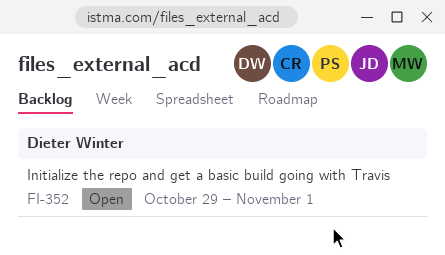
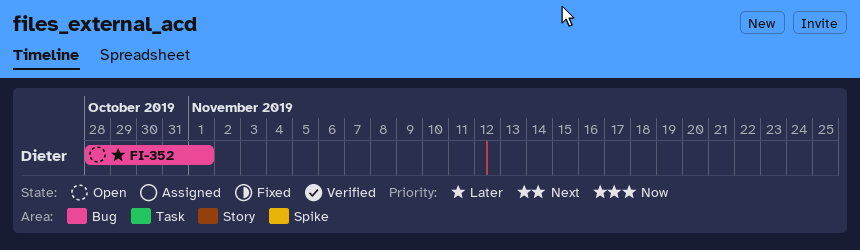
FI-352, start: Oct 29 -> Oct 28

